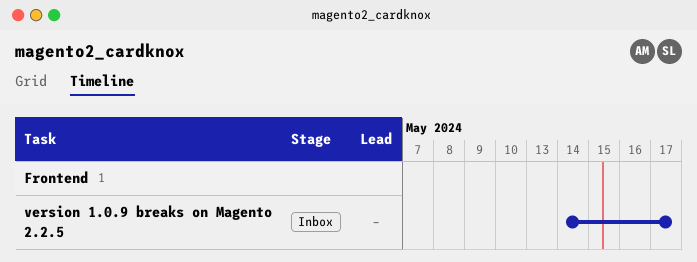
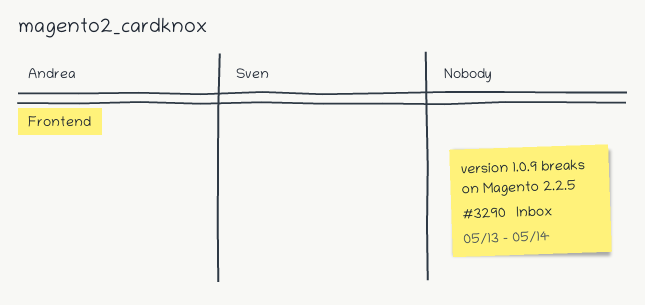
version 1.0.9 breaks on Magento 2.2.5, start: May 14 -> May 13
version 1.0.9 breaks on Magento 2.2.5, due: May 17 -> May 14

